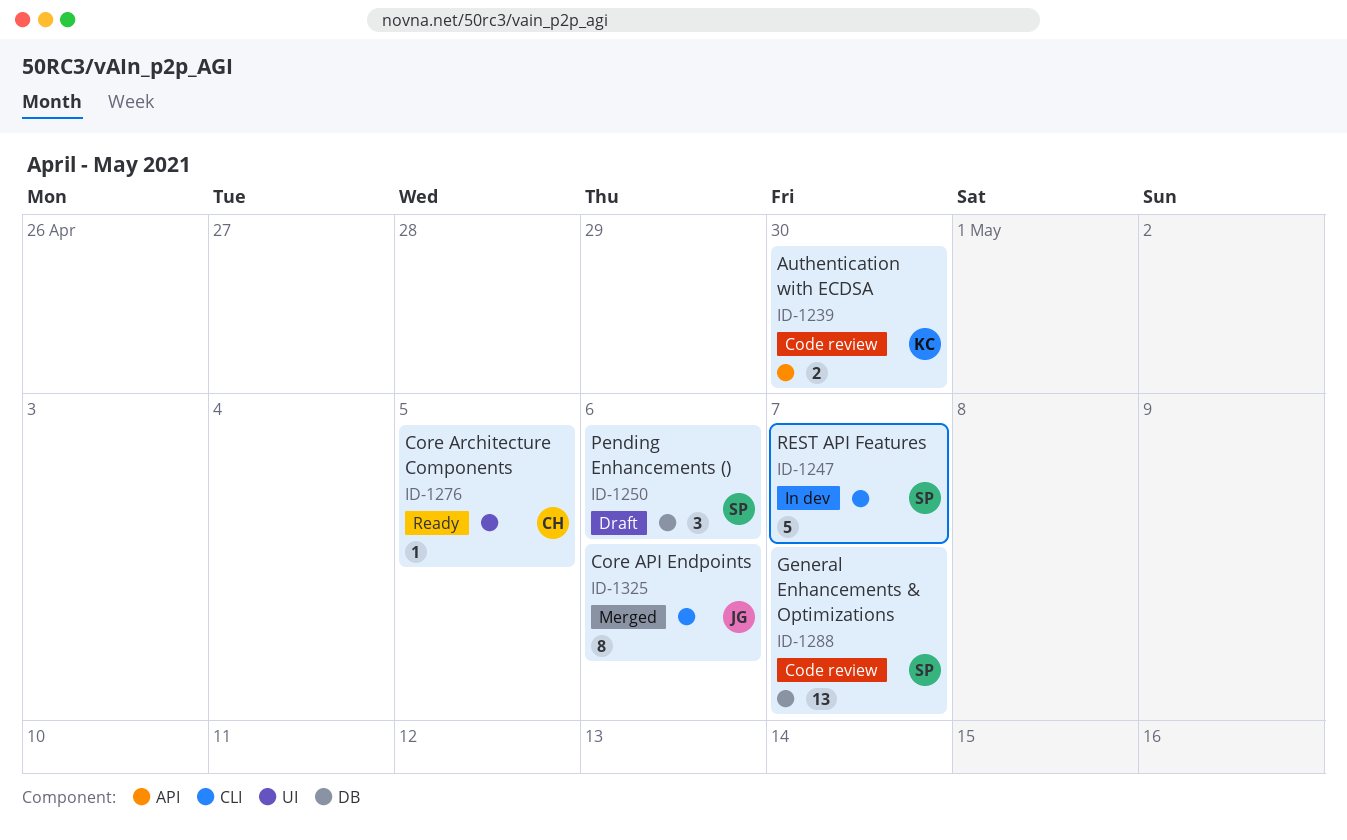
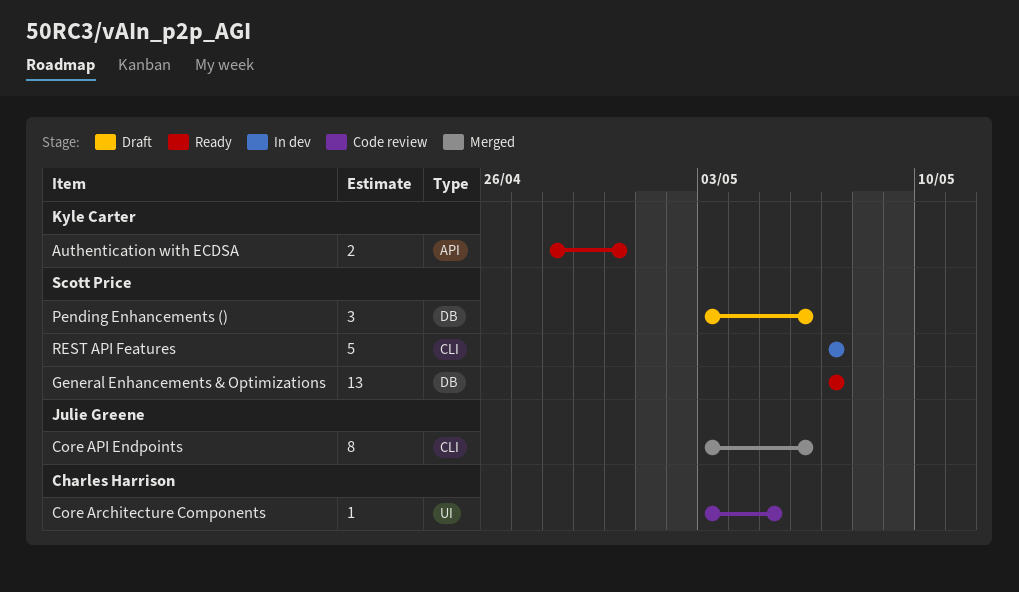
Authentication with ECDSA, status: Code review -> Ready
Core Architecture Components, status: Ready -> Code review
General Enhancements & Optimizations, status: Code review -> Ready

